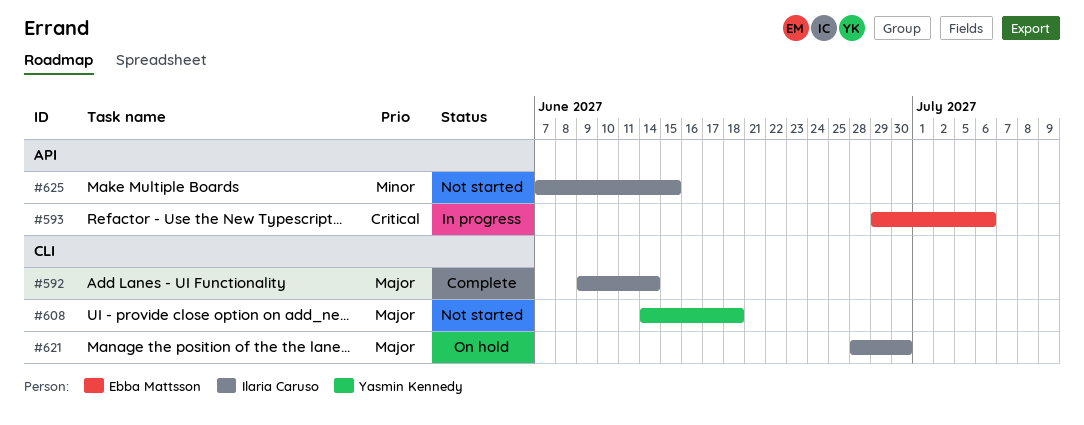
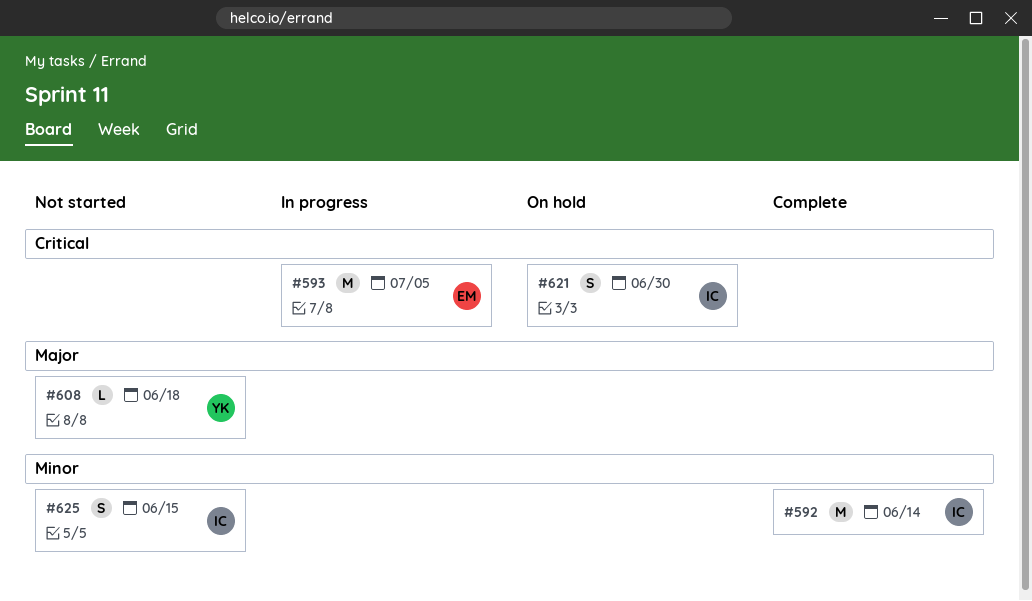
#592, priority: Major -> Minor
#593, due: Jul 6 -> Jul 5
#621, priority: Major -> Critical

